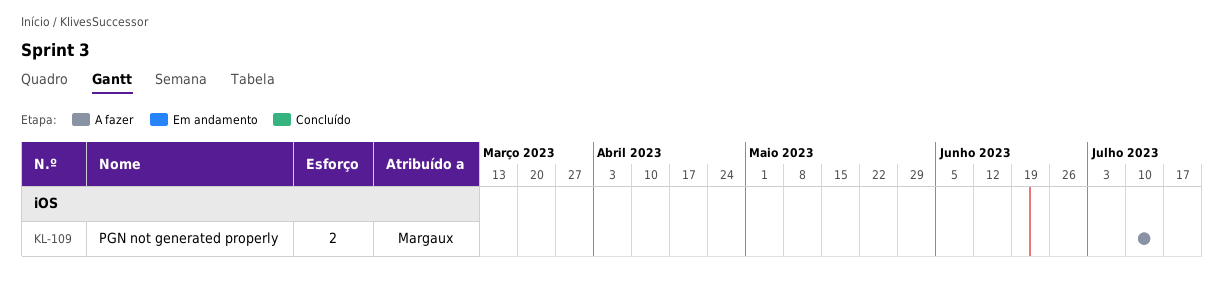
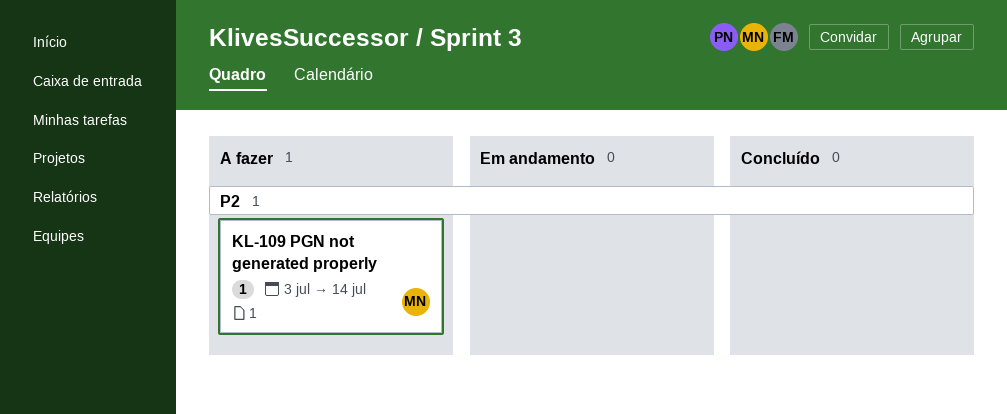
KL-109, estimate: 2 -> 1
KL-109, start: Jul 10 -> Jul 3

